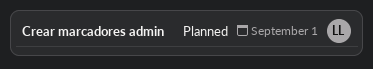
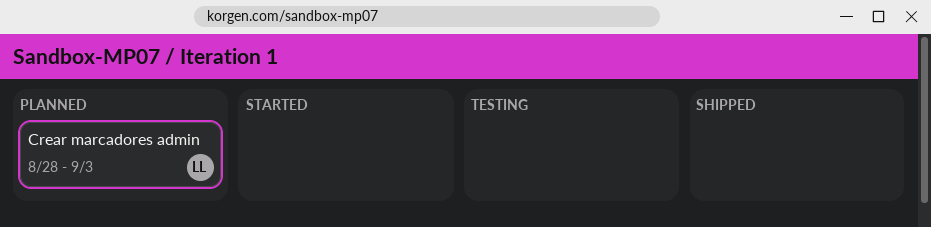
Crear marcadores admin, due: Sep 1 -> Sep 3

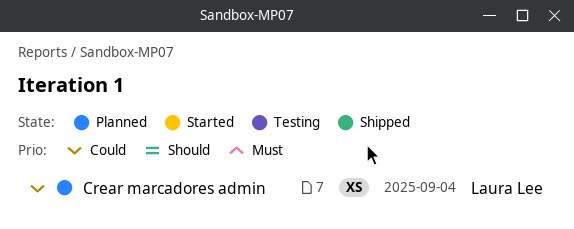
Crear marcadores admin, due: Sep 3 -> Sep 4

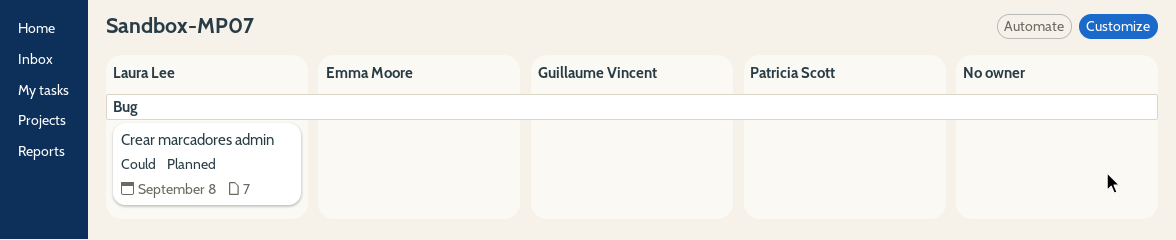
Crear marcadores admin, due: Sep 4 -> Sep 8

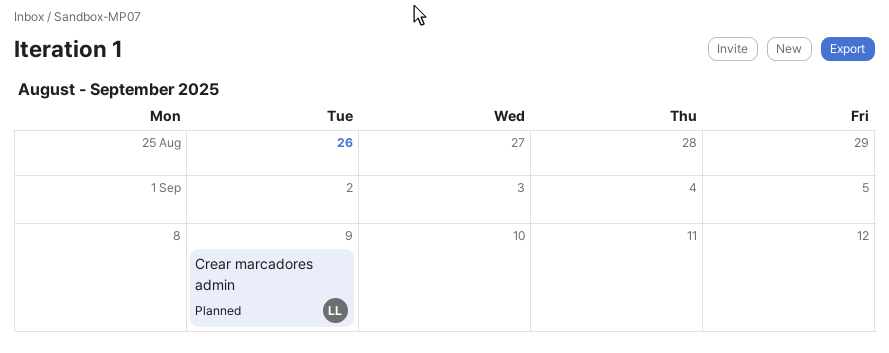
Crear marcadores admin, due: Sep 8 -> Sep 9

